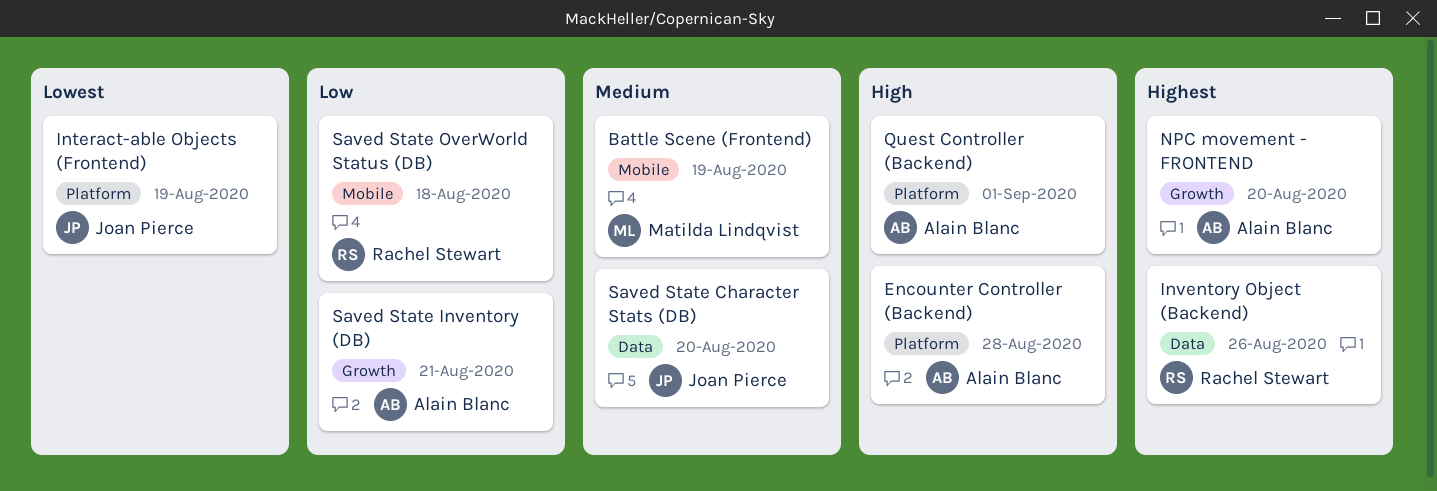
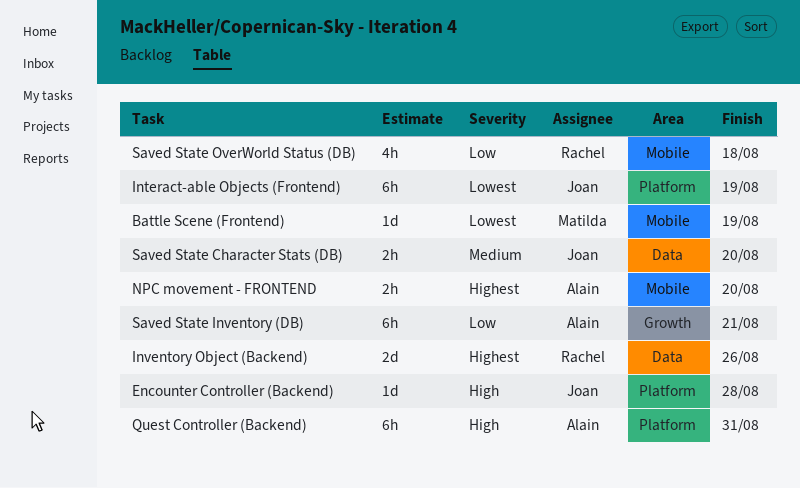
Battle Scene (Frontend), priority: Medium -> Lowest
Encounter Controller (Backend), owner: Alain Blanc -> Joan Pierce
NPC movement - FRONTEND, label: Growth -> Mobile
Quest Controller (Backend), due: Sep 1 -> Aug 31

